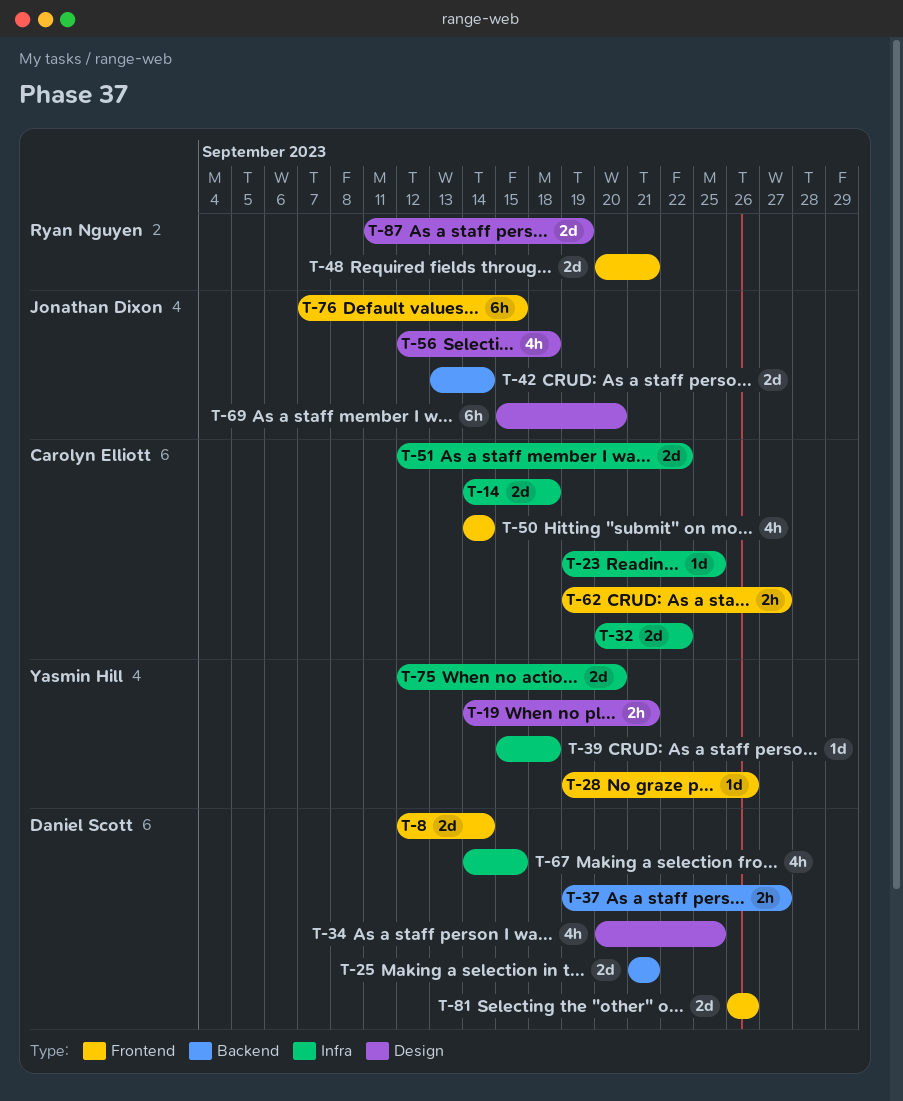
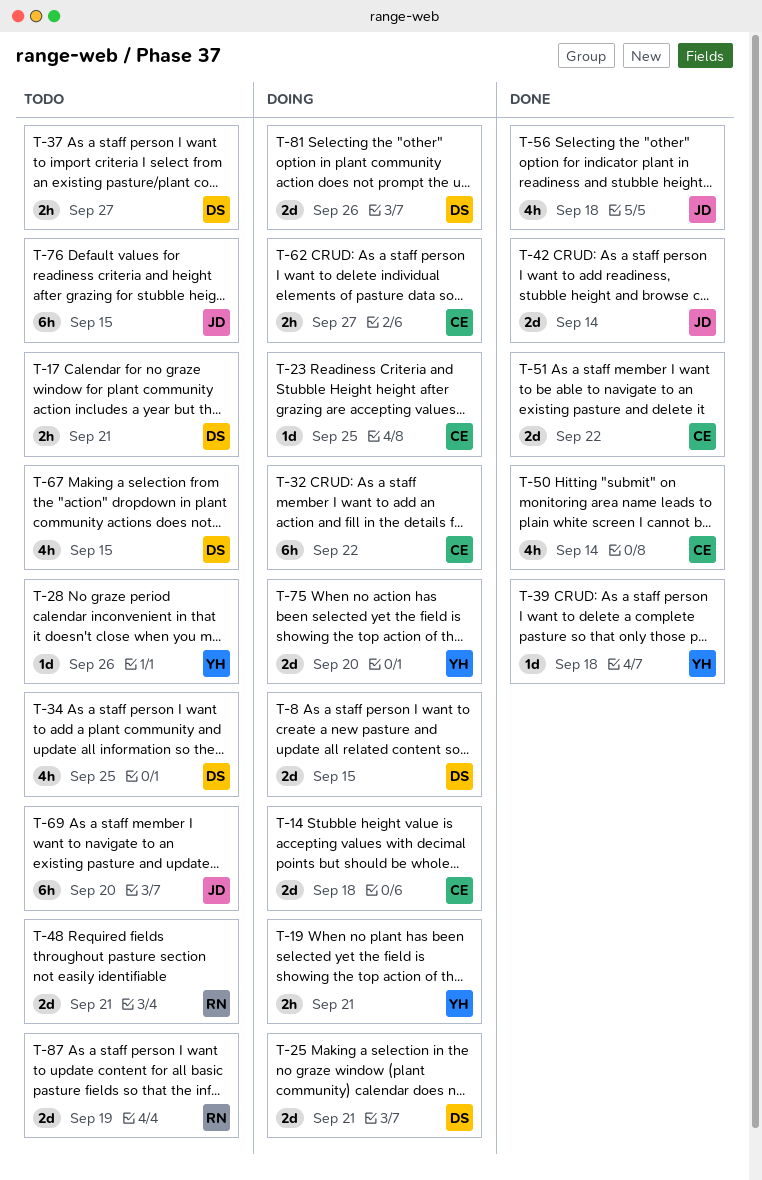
T-8, due: Sep 14 -> Sep 15
T-17: none -> present
T-32, estimate: 2d -> 6h

